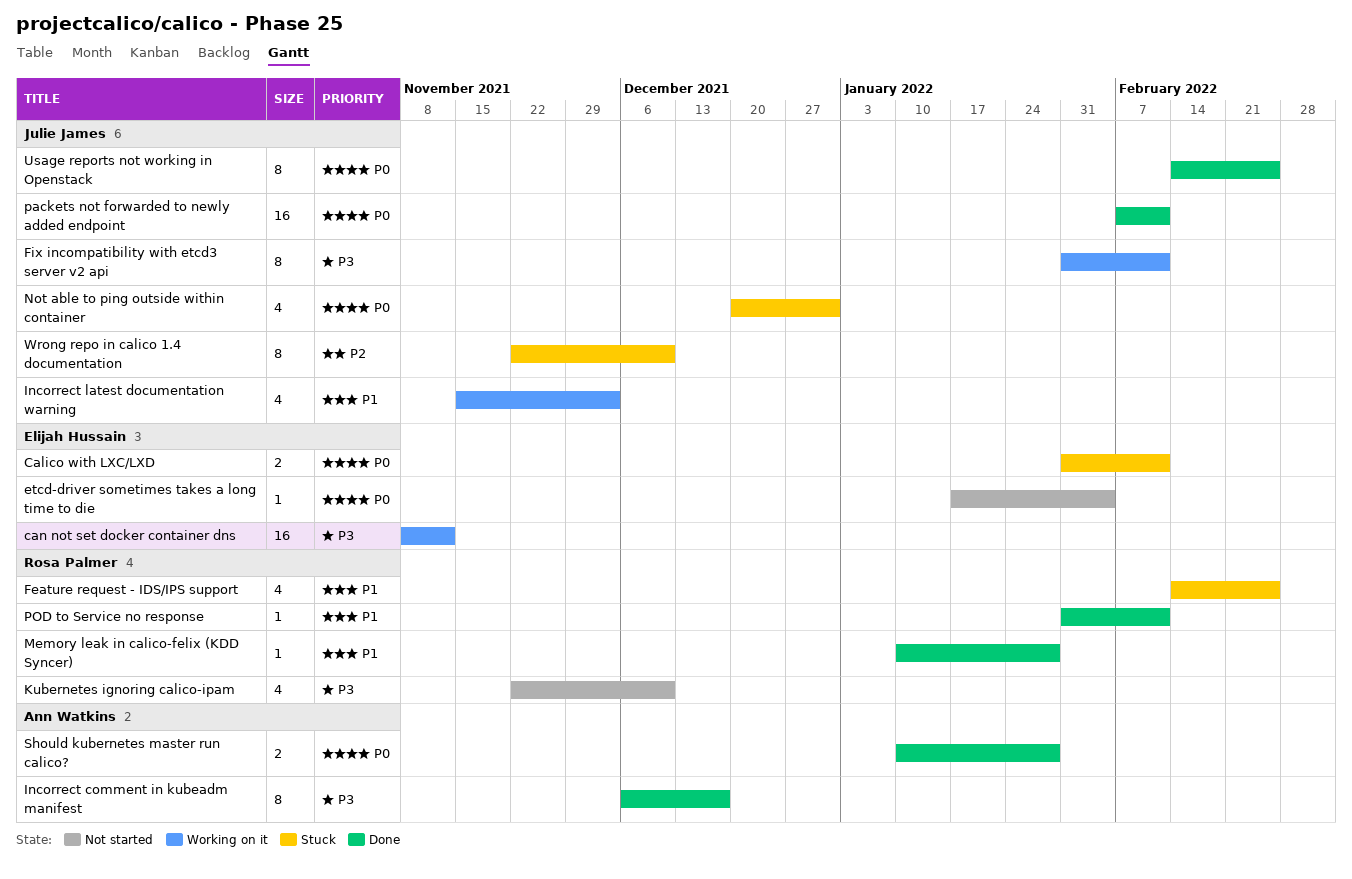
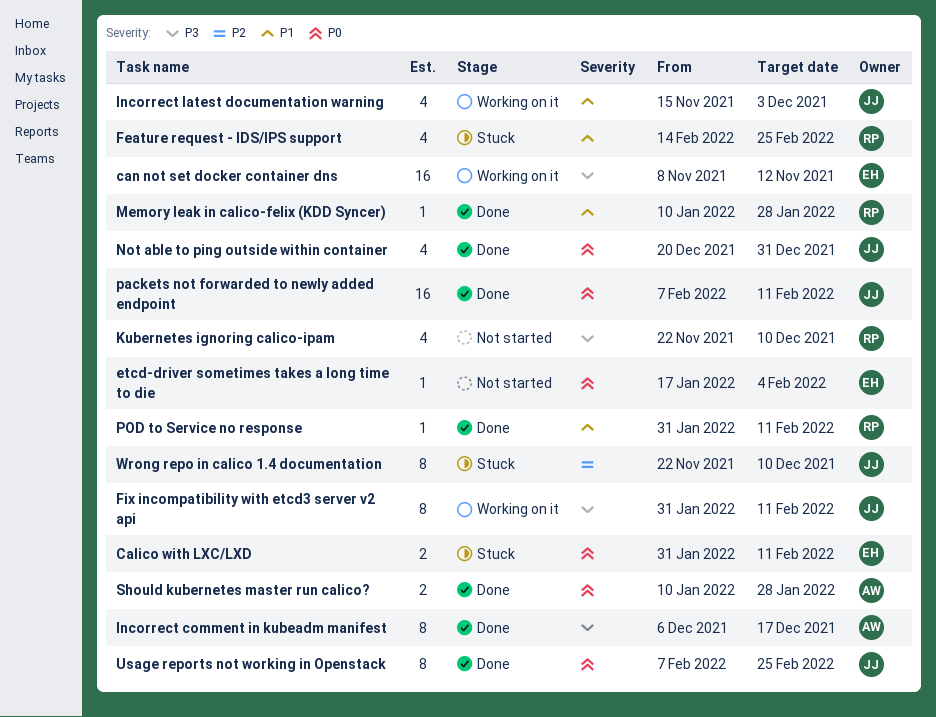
Not able to ping outside within container, status: Stuck -> Done
Usage reports not working in Openstack, start: Feb 14 -> Feb 7

